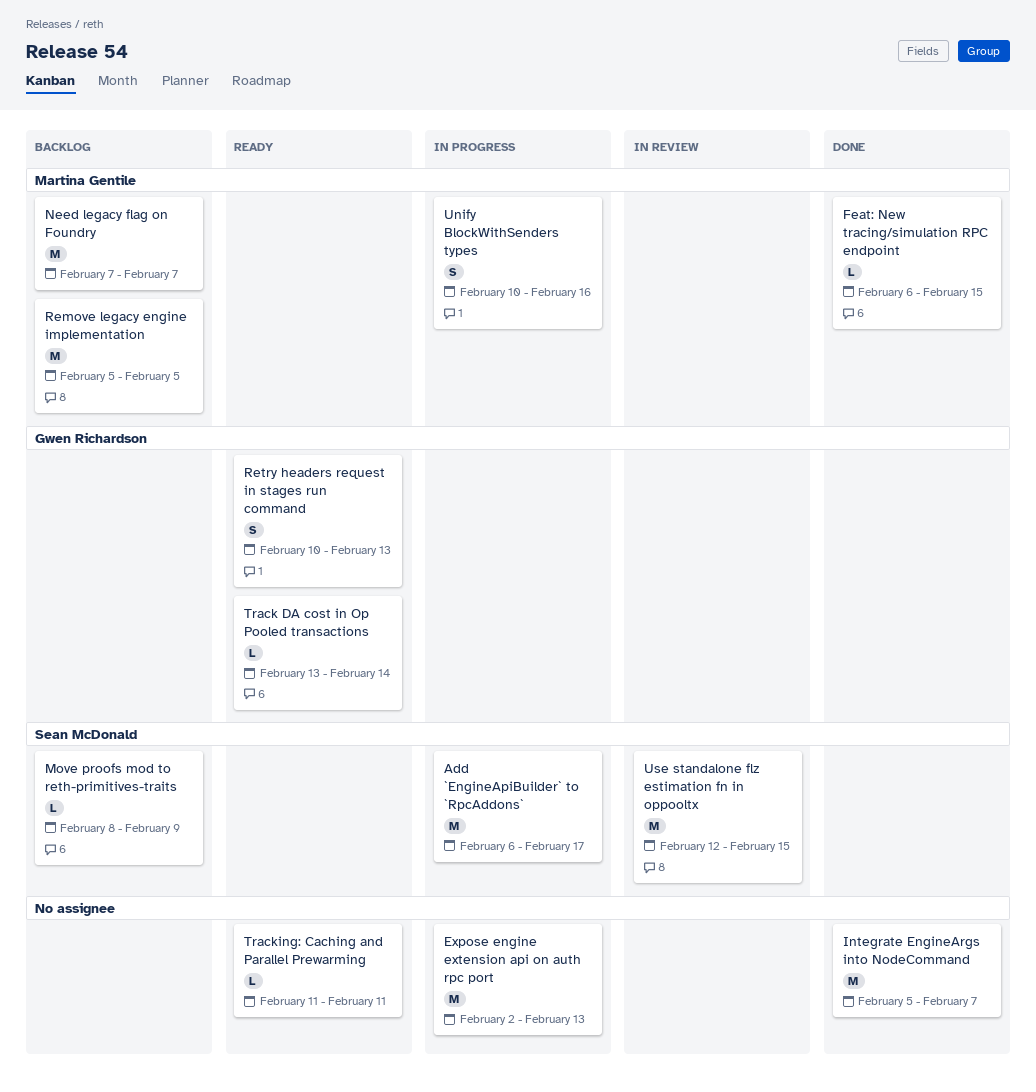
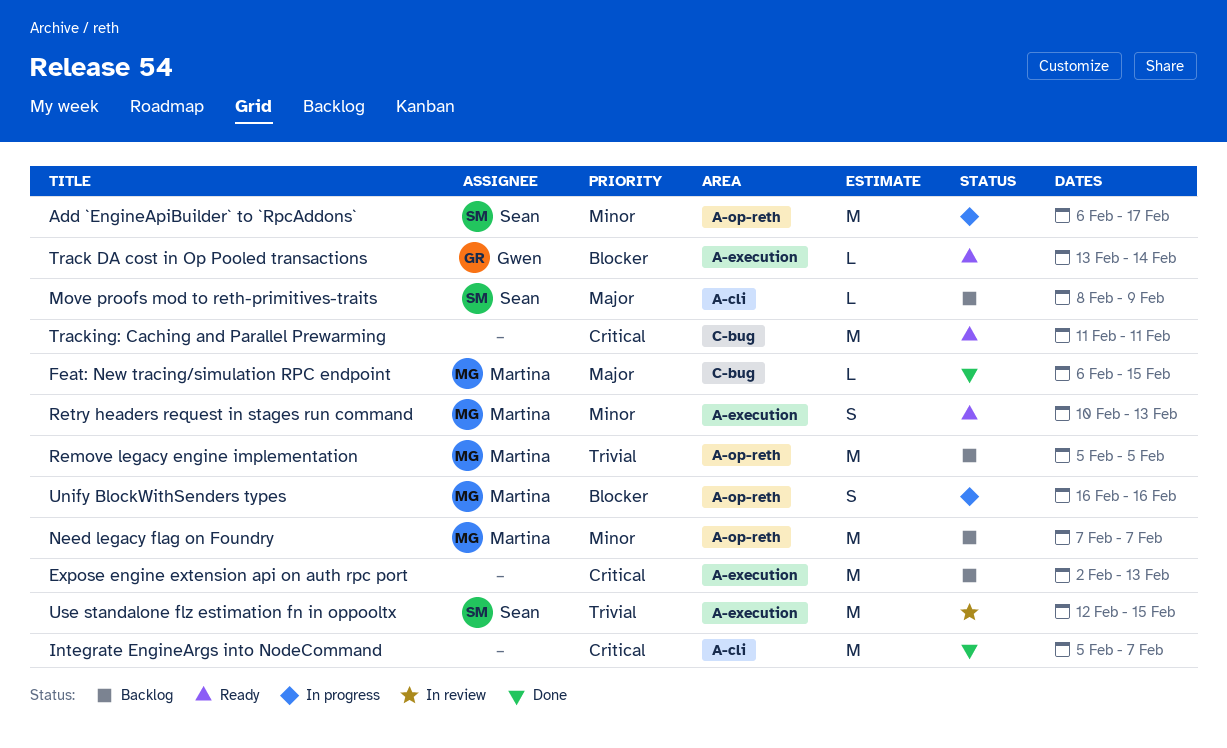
Expose engine extension api on auth rpc port, status: In progress -> Backlog
Retry headers request in stages run command, owner: Gwen Richardson -> Martina Gentile
Tracking: Caching and Parallel Prewarming, estimate: L -> M
Unify BlockWithSenders types, start: Feb 10 -> Feb 16

